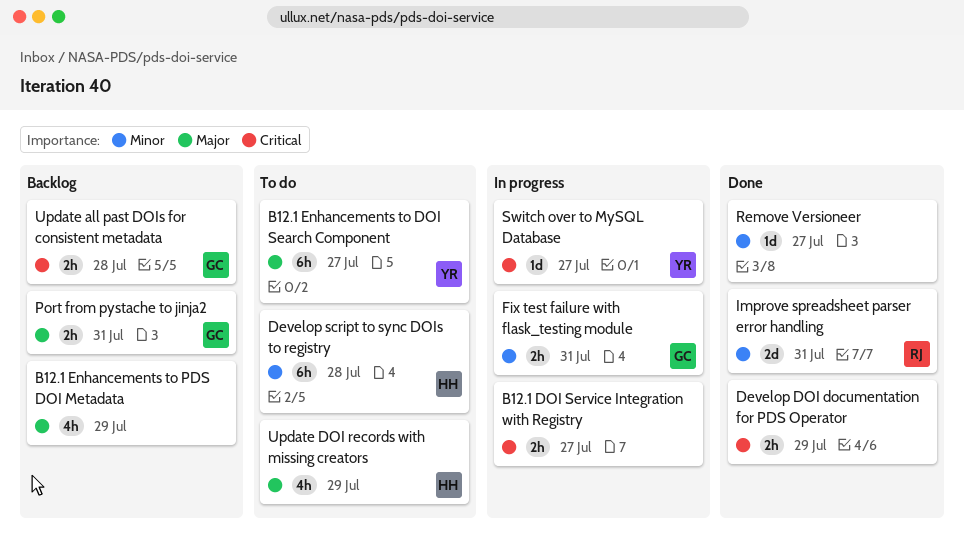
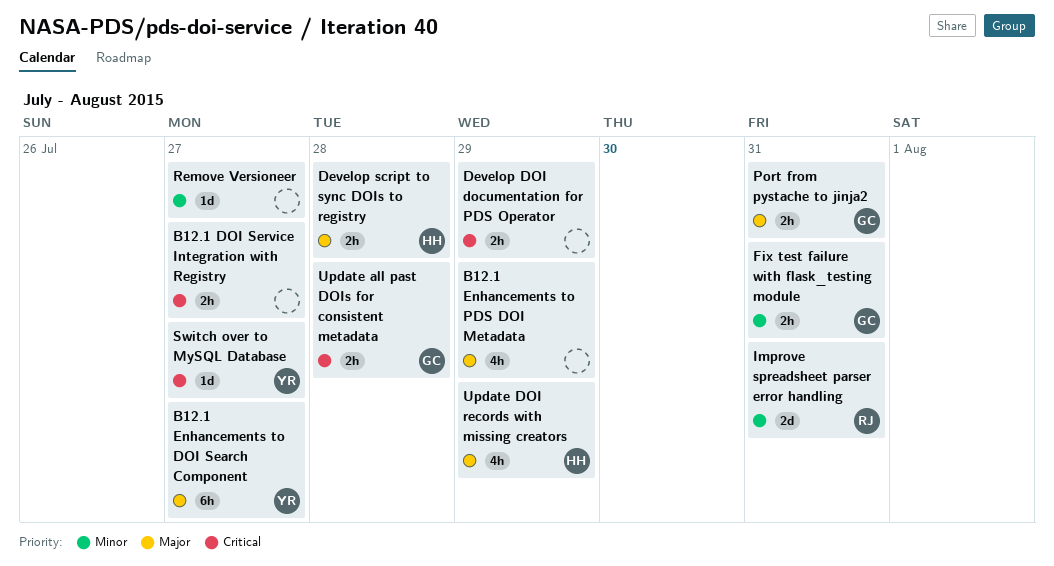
Develop script to sync DOIs to registry, priority: Minor -> Major
Develop script to sync DOIs to registry, estimate: 6h -> 2h

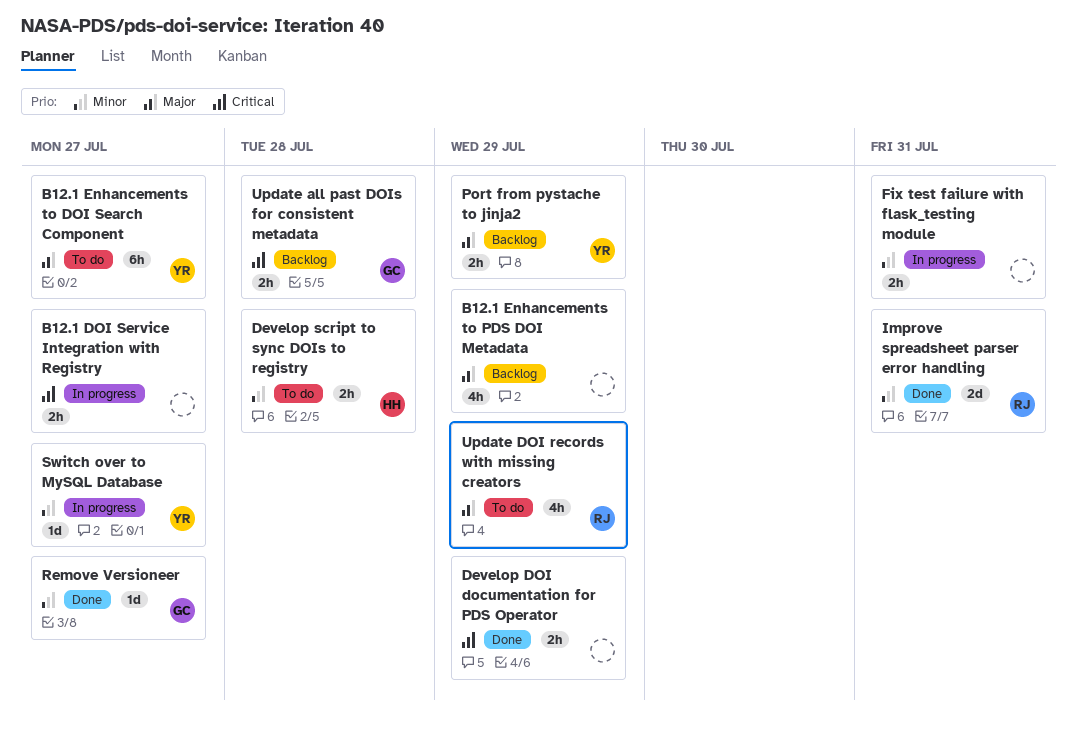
Develop script to sync DOIs to registry, priority: Major -> Minor
Fix test failure with flask_testing module, owner: GC -> none
Port from pystache to jinja2, owner: GC -> YR
Port from pystache to jinja2, due: Jul 31 -> Jul 29
Remove Versioneer, owner: none -> GC
Switch over to MySQL Database, priority: Critical -> Minor
Update DOI records with missing creators, owner: HH -> RJ

